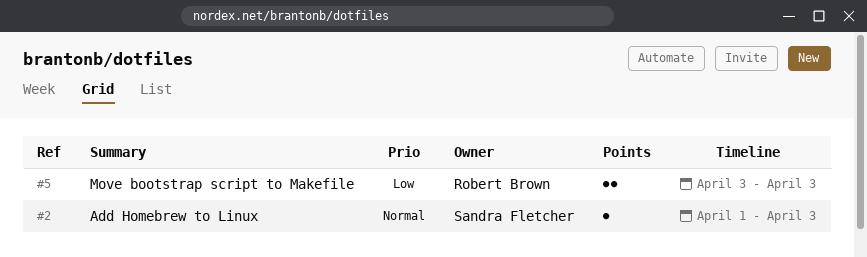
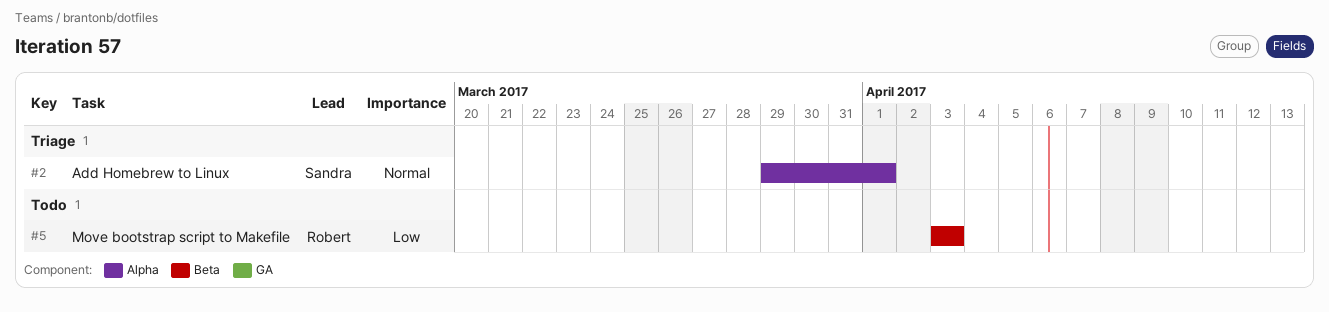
#2, start: Apr 1 -> Mar 29
#2, due: Apr 3 -> Apr 1

